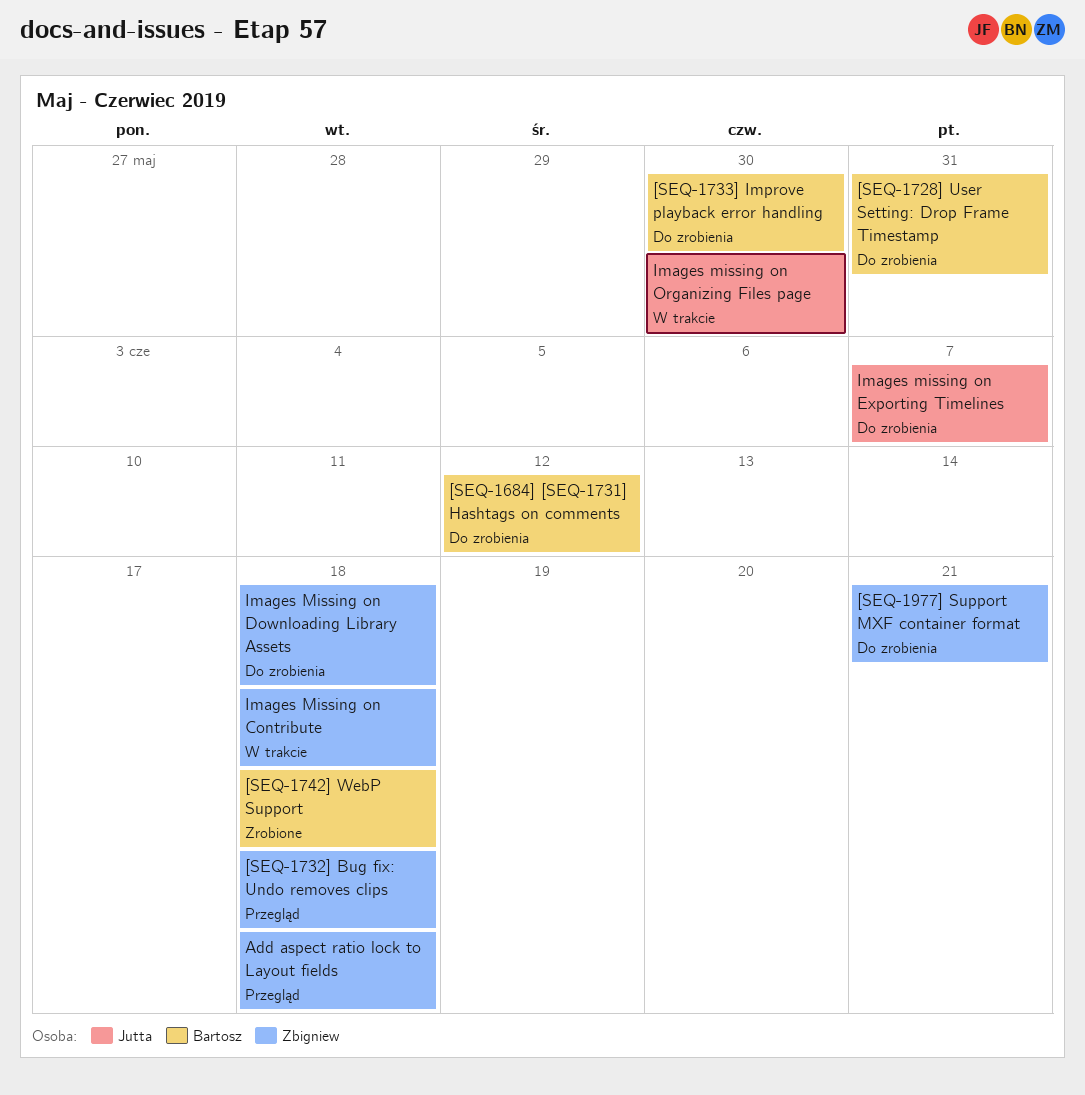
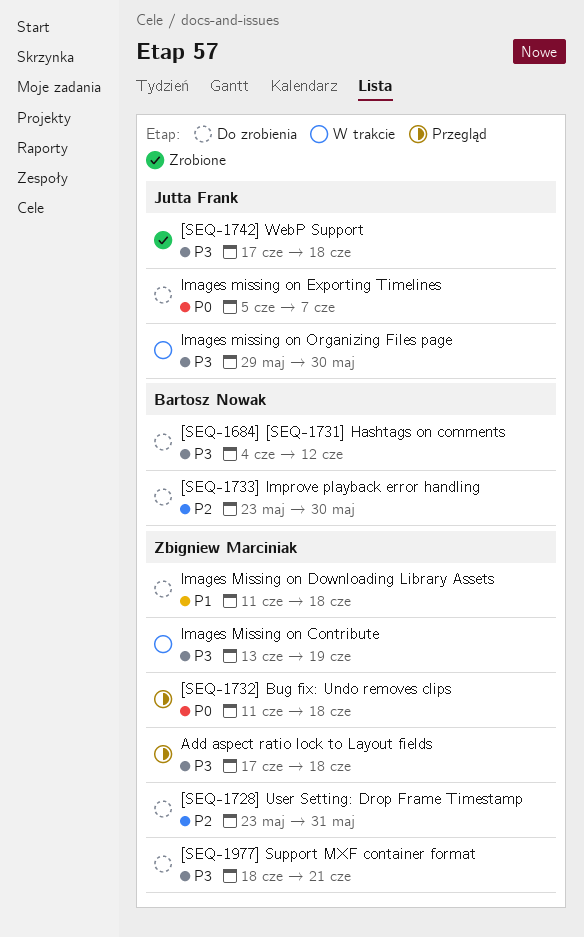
[SEQ-1728] User Setting: Drop Frame Timestamp, owner: Bartosz Nowak -> Zbigniew Marciniak
[SEQ-1742] WebP Support, owner: Bartosz Nowak -> Jutta Frank
Images Missing on Contribute, due: Jun 18 -> Jun 19

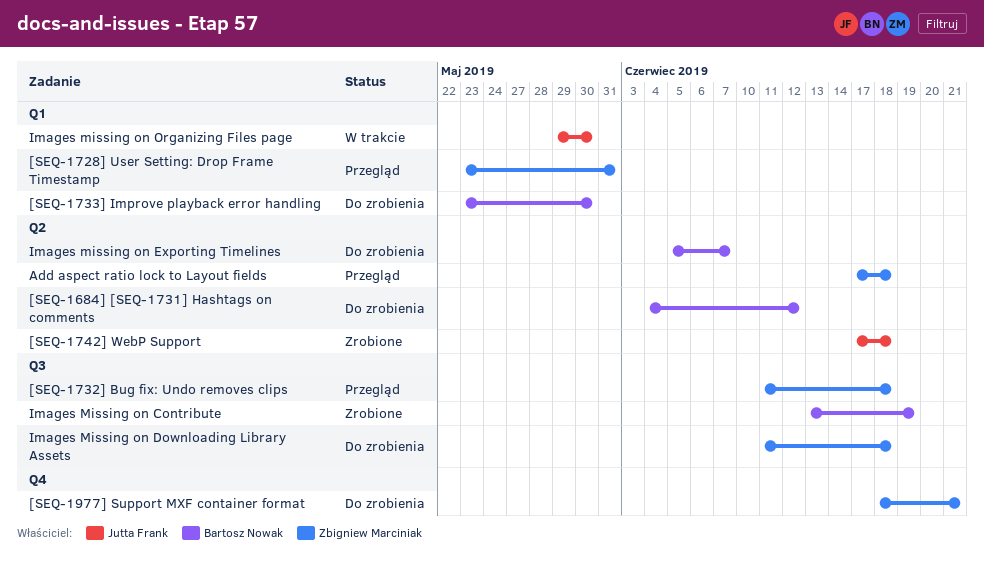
[SEQ-1728] User Setting: Drop Frame Timestamp, status: Do zrobienia -> Przegląd
Images Missing on Contribute, status: W trakcie -> Zrobione
Images Missing on Contribute, owner: Zbigniew Marciniak -> Bartosz Nowak
Images missing on Exporting Timelines, owner: Jutta Frank -> Bartosz Nowak

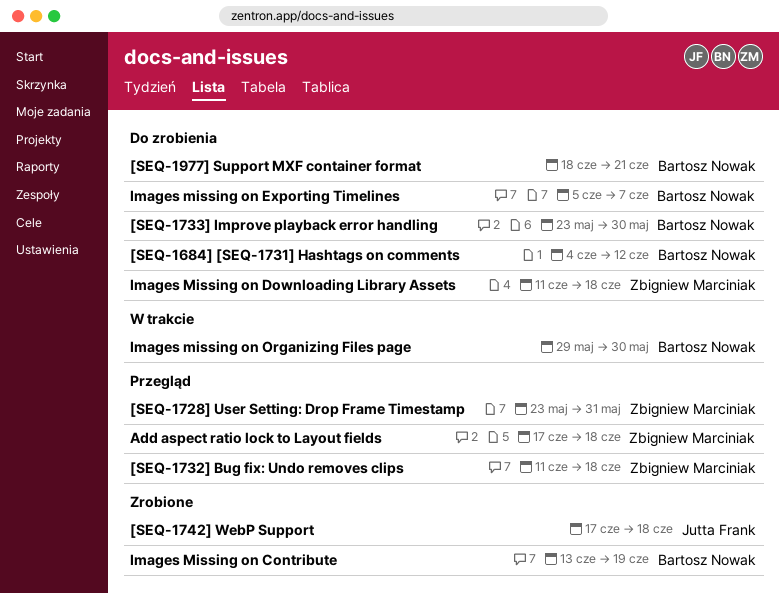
[SEQ-1977] Support MXF container format, owner: Zbigniew Marciniak -> Bartosz Nowak
Images missing on Organizing Files page, owner: Jutta Frank -> Bartosz Nowak

